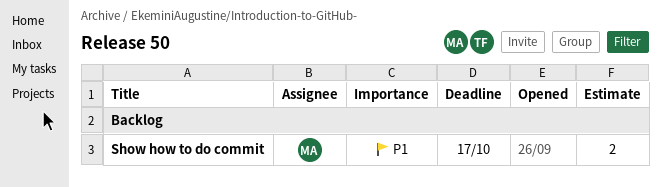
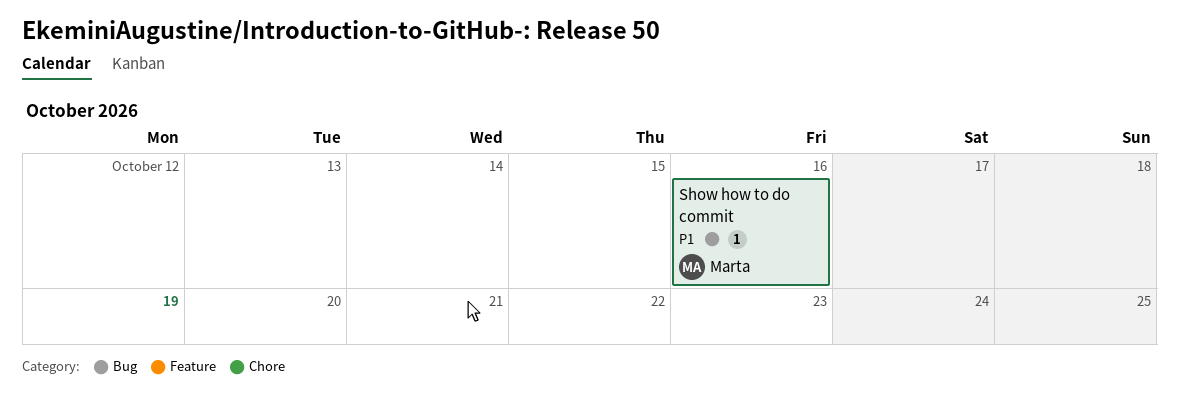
Show how to do commit, estimate: 2 -> 1
Show how to do commit, due: Oct 17 -> Oct 16

